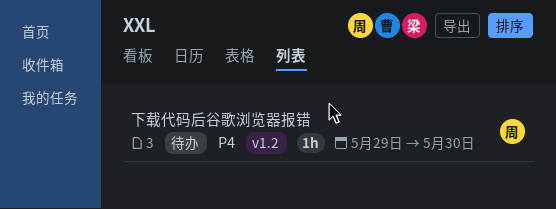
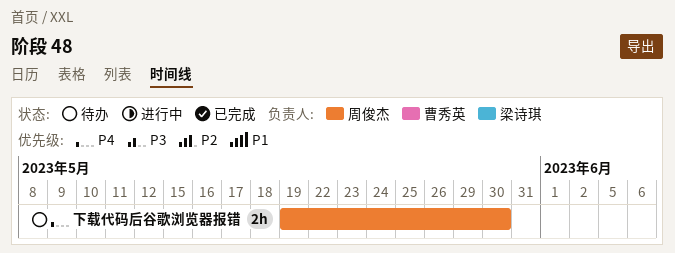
下载代码后谷歌浏览器报错, estimate: 1h -> 2h
下载代码后谷歌浏览器报错, start: May 29 -> May 19

